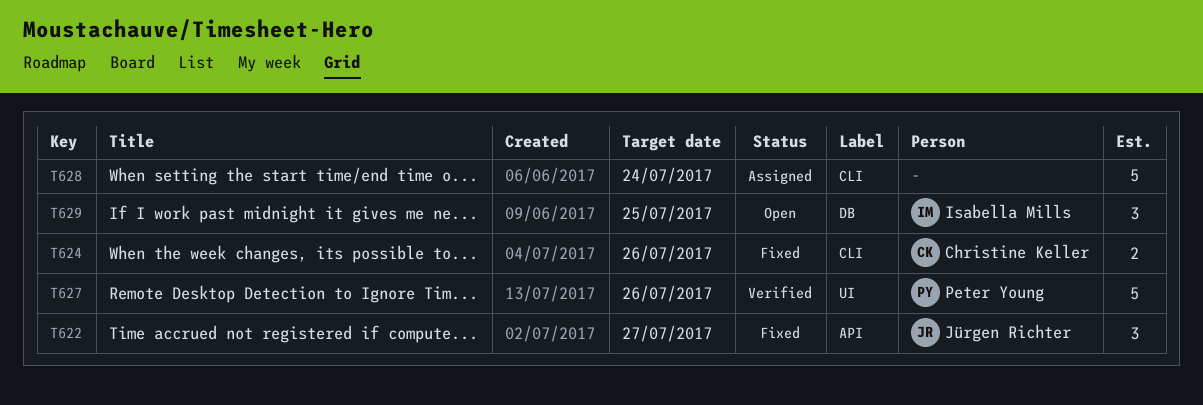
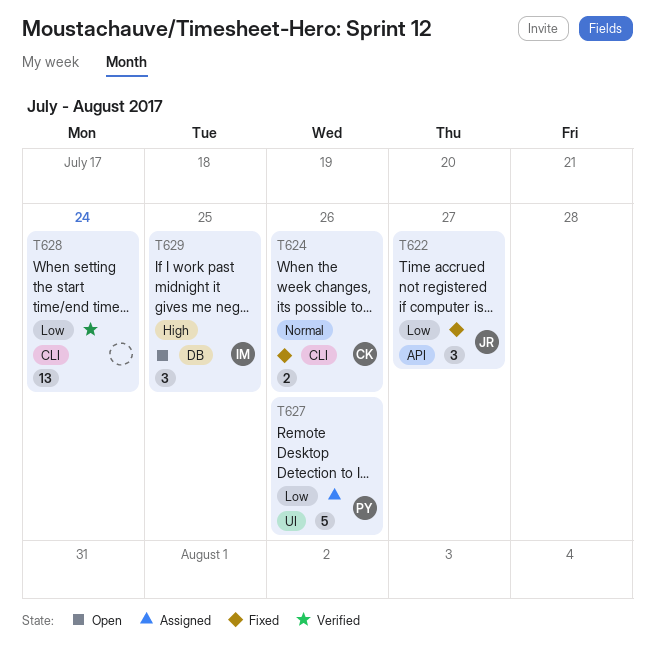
T627, status: Verified -> Assigned
T628, status: Assigned -> Verified
T628, estimate: 5 -> 13

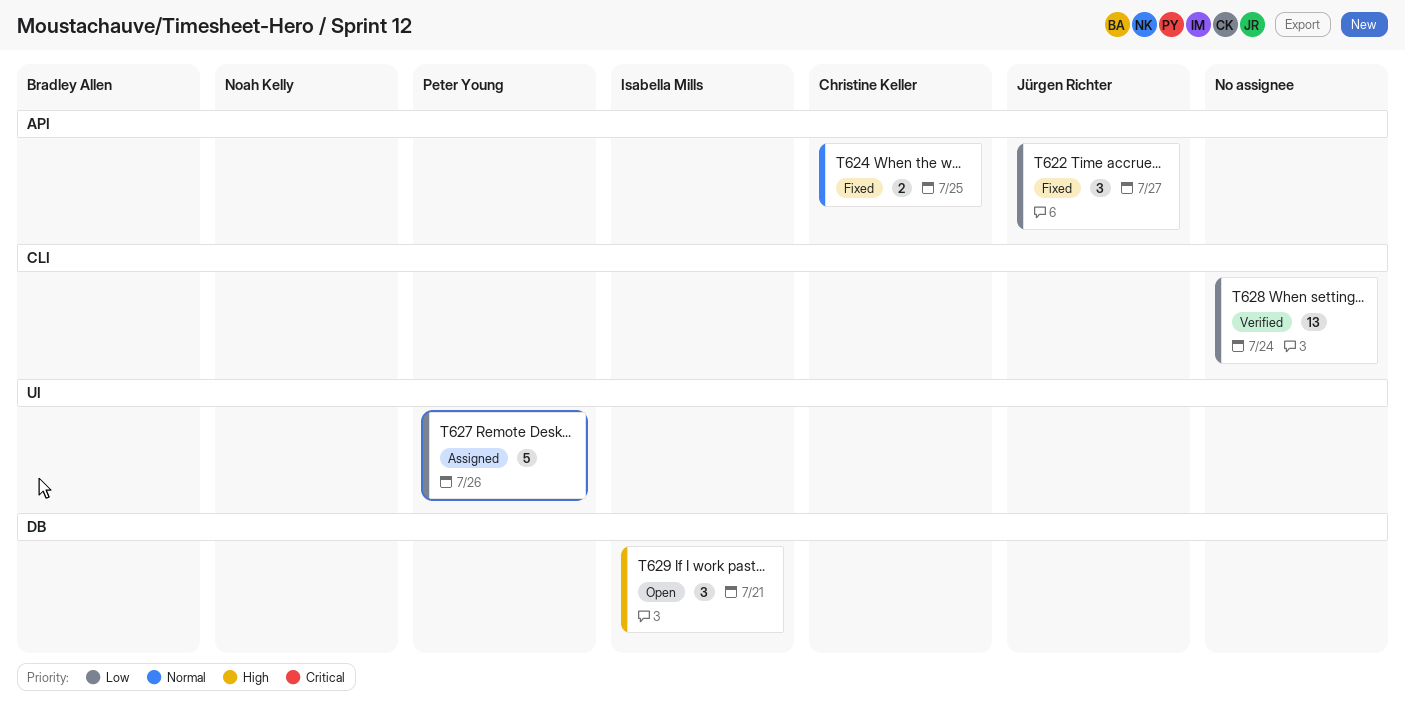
T624, label: CLI -> API
T624, due: Jul 26 -> Jul 25
T629, due: Jul 25 -> Jul 21

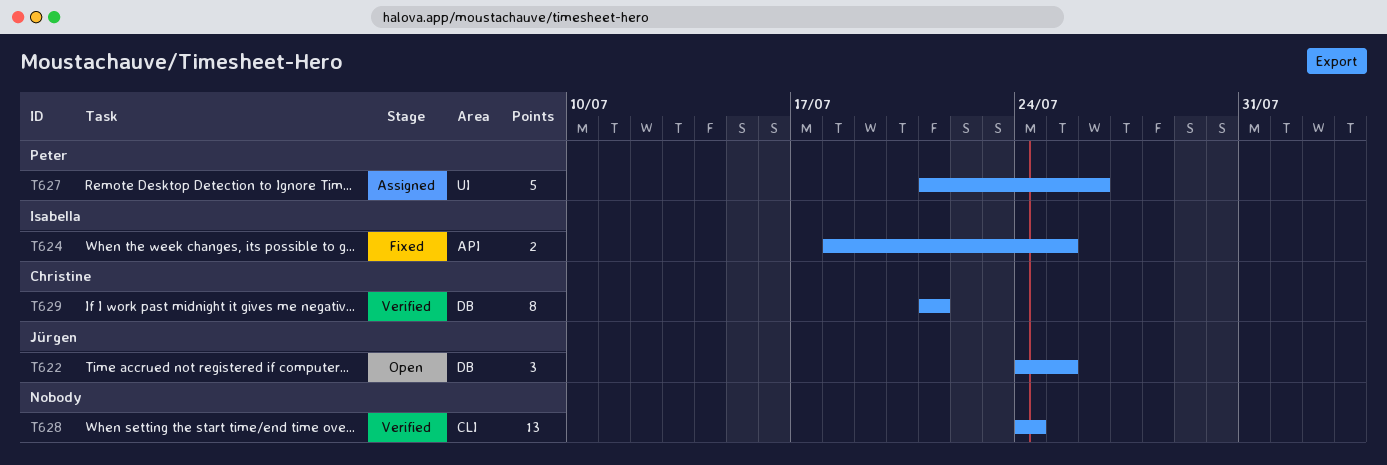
T622, status: Fixed -> Open
T622, label: API -> DB
T622, due: Jul 27 -> Jul 25
T624, owner: Christine Keller -> Isabella Mills
T629, status: Open -> Verified
T629, owner: Isabella Mills -> Christine Keller
T629, estimate: 3 -> 8

